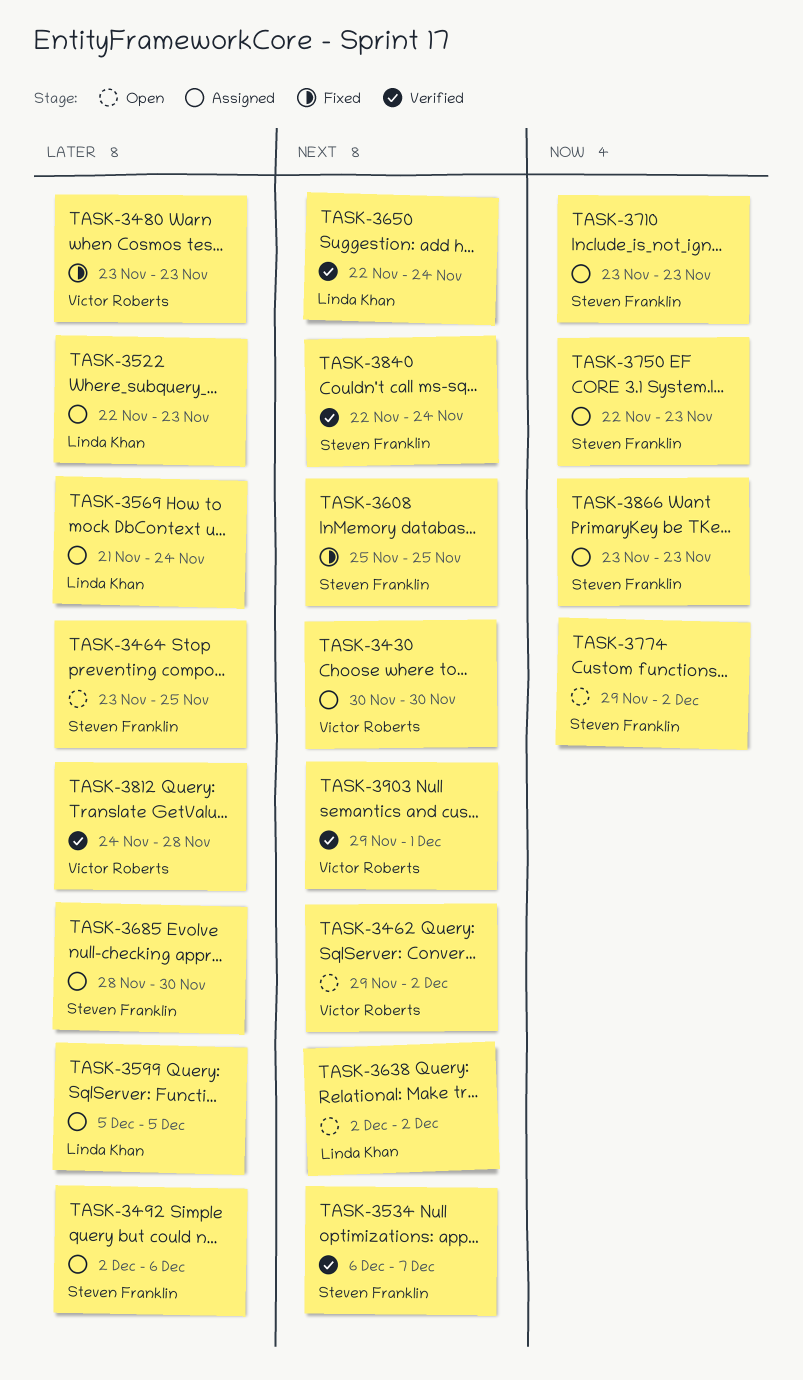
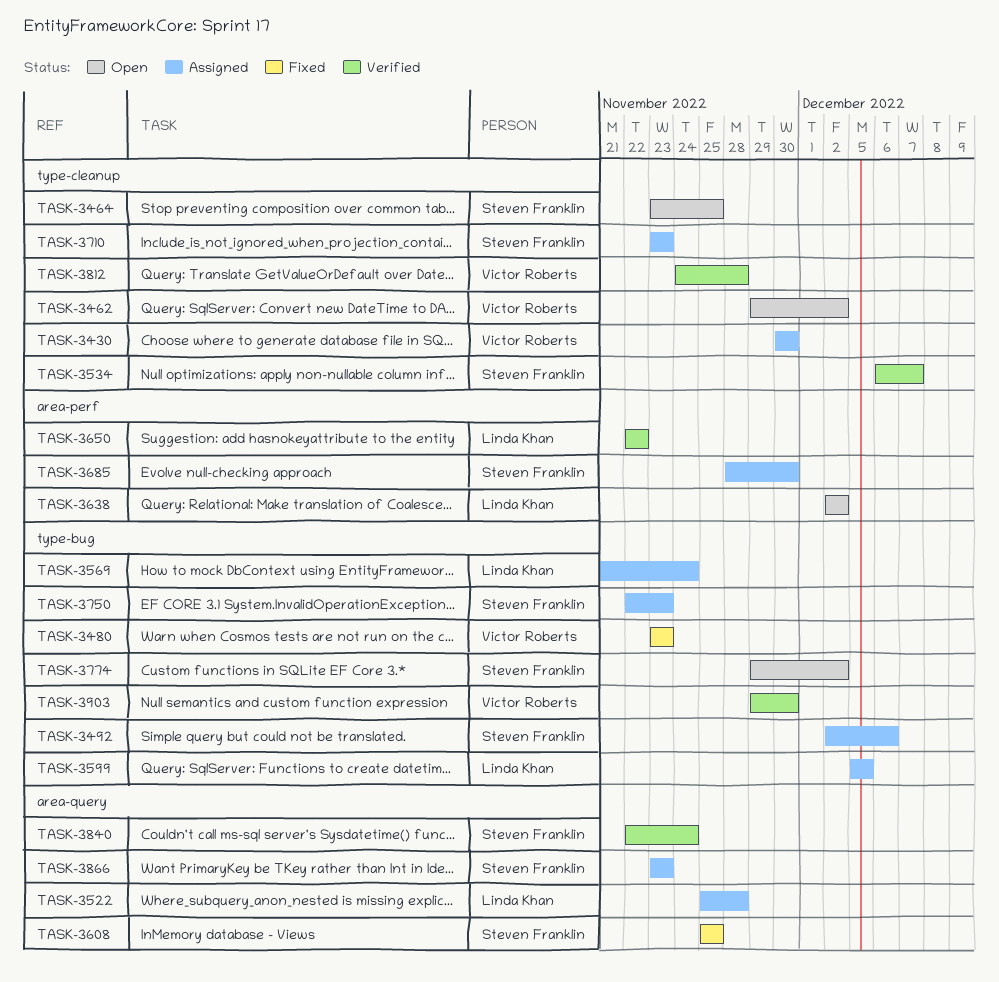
TASK-3522, start: Nov 22 -> Nov 25
TASK-3522, due: Nov 23 -> Nov 28
TASK-3650, due: Nov 24 -> Nov 22
TASK-3903, due: Dec 1 -> Nov 30

